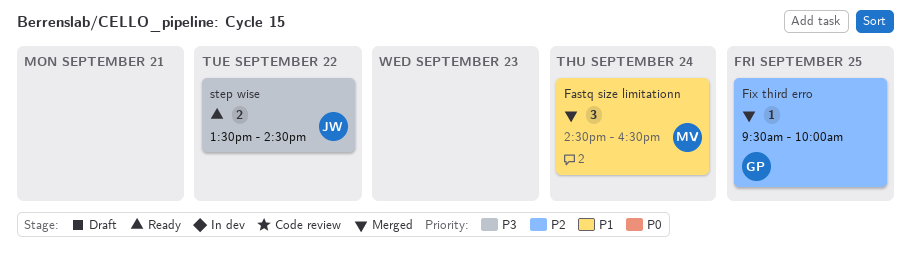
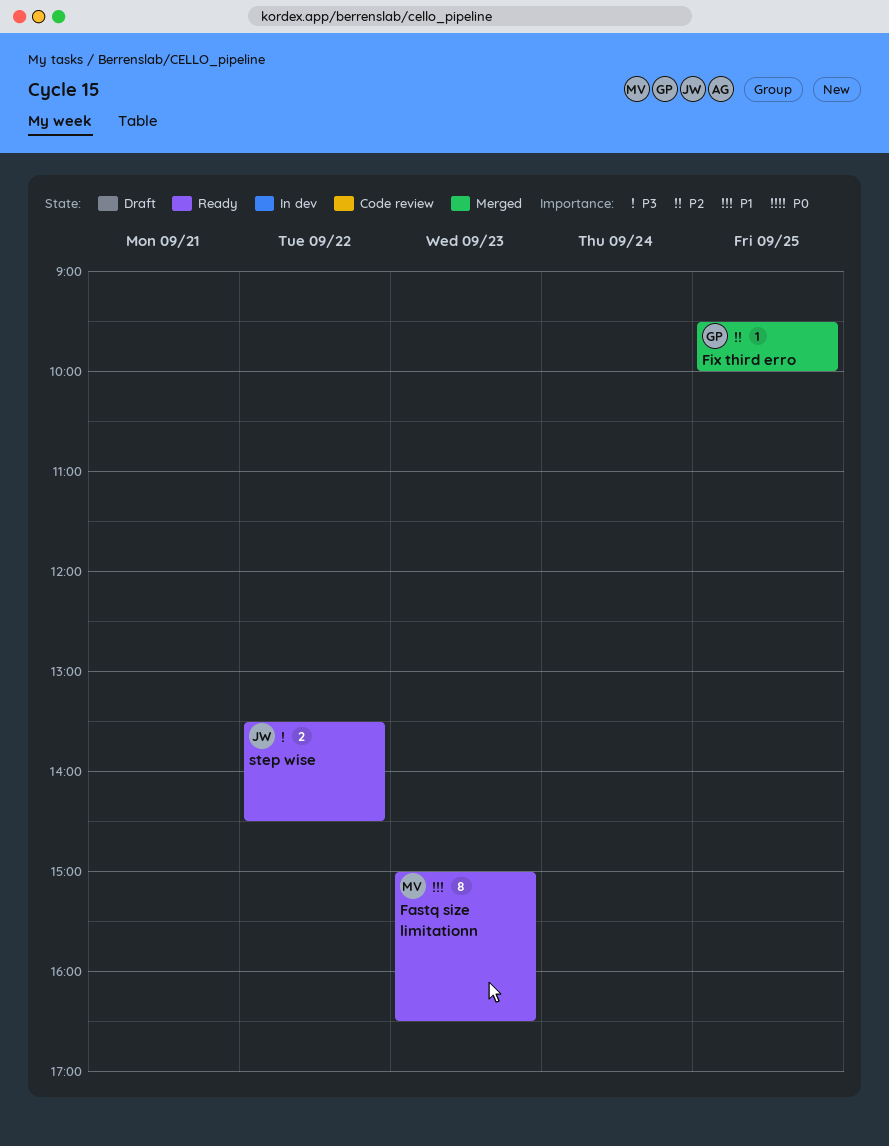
Fastq size limitationn, status: Merged -> Ready
Fastq size limitationn, estimate: 3 -> 8
Fastq size limitationn, day: Sep 24 -> Sep 23
Fastq size limitationn, begins: 14:30 -> 15:00

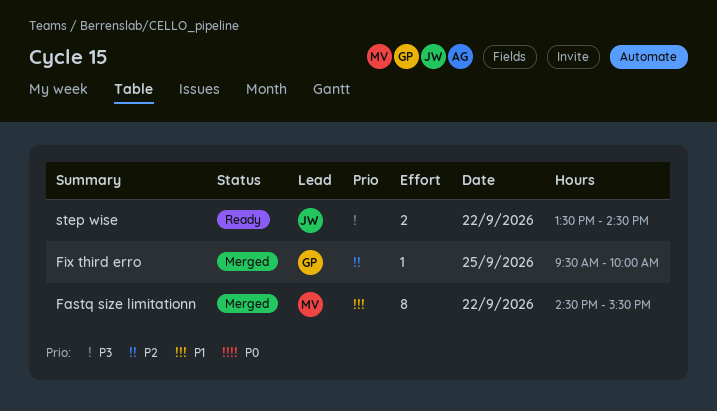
Fastq size limitationn, status: Ready -> Merged
Fastq size limitationn, day: Sep 23 -> Sep 22
Fastq size limitationn, begins: 15:00 -> 14:30
Fastq size limitationn, ends: 16:30 -> 15:30

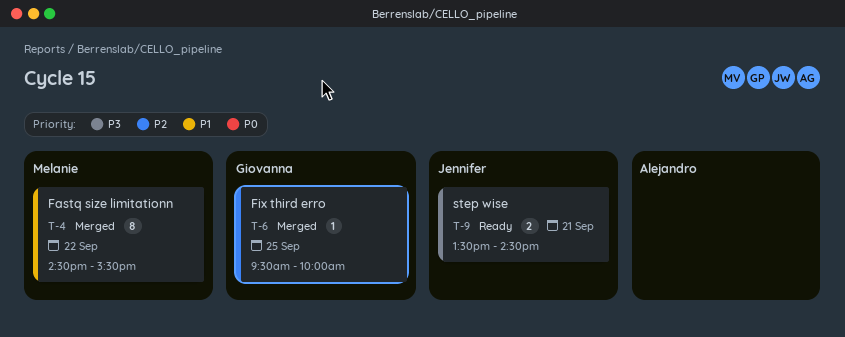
step wise, day: Sep 22 -> Sep 21

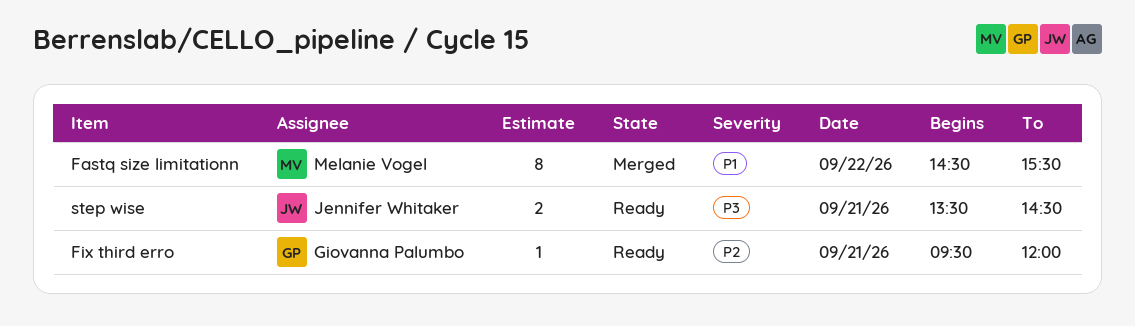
Fix third erro, status: Merged -> Ready
Fix third erro, day: Sep 25 -> Sep 21
Fix third erro, ends: 10:00 -> 12:00

